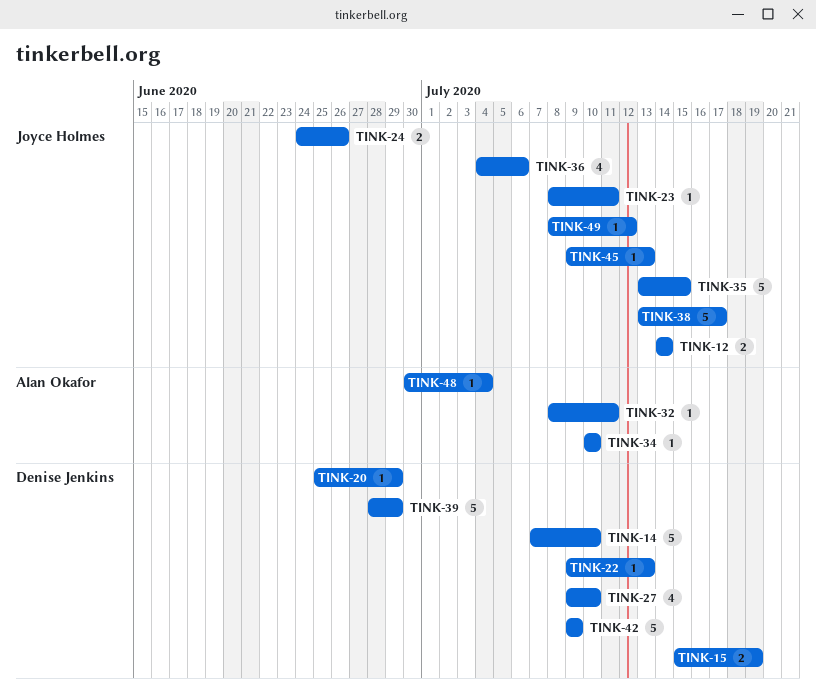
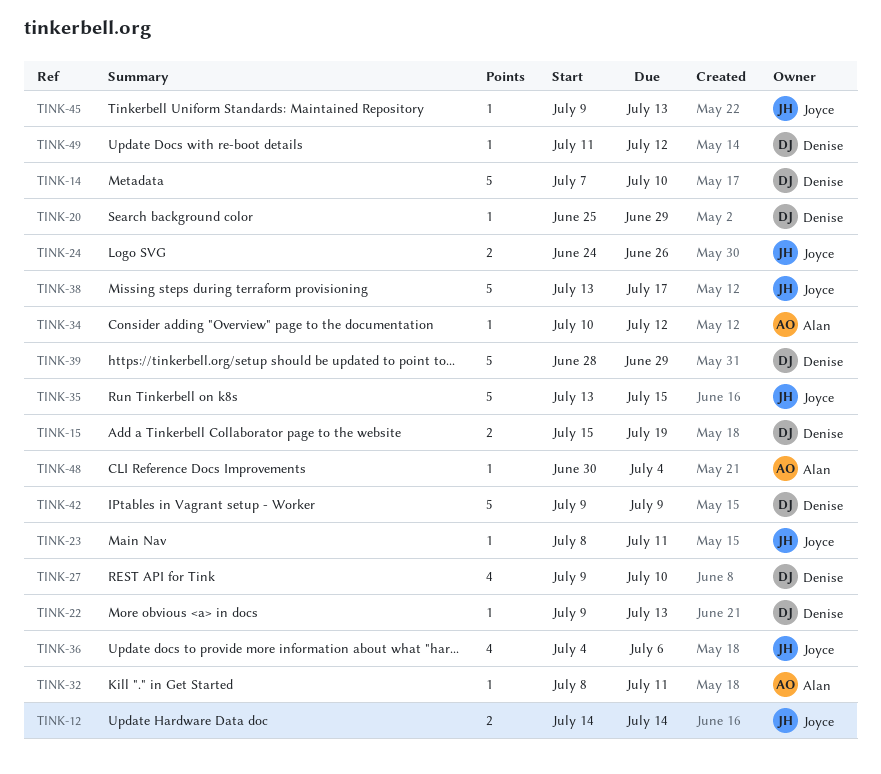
TINK-34, due: Jul 10 -> Jul 12
TINK-49, owner: Joyce Holmes -> Denise Jenkins
TINK-49, start: Jul 8 -> Jul 11

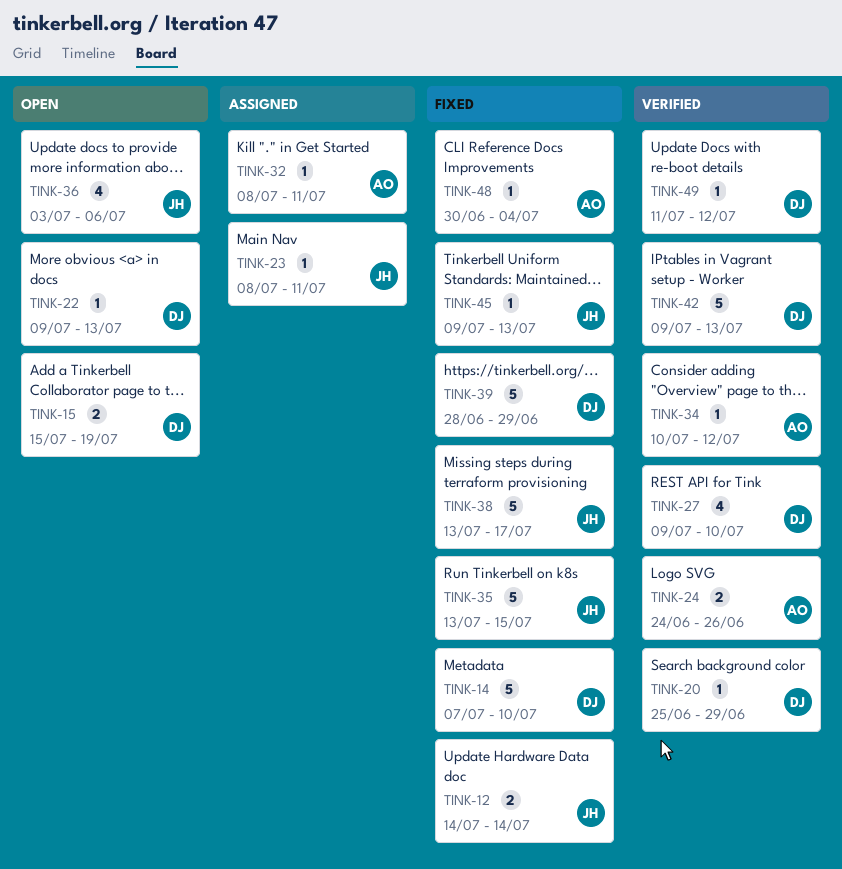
TINK-24, owner: Joyce -> Alan
TINK-36, start: Jul 4 -> Jul 3
TINK-42, due: Jul 9 -> Jul 13

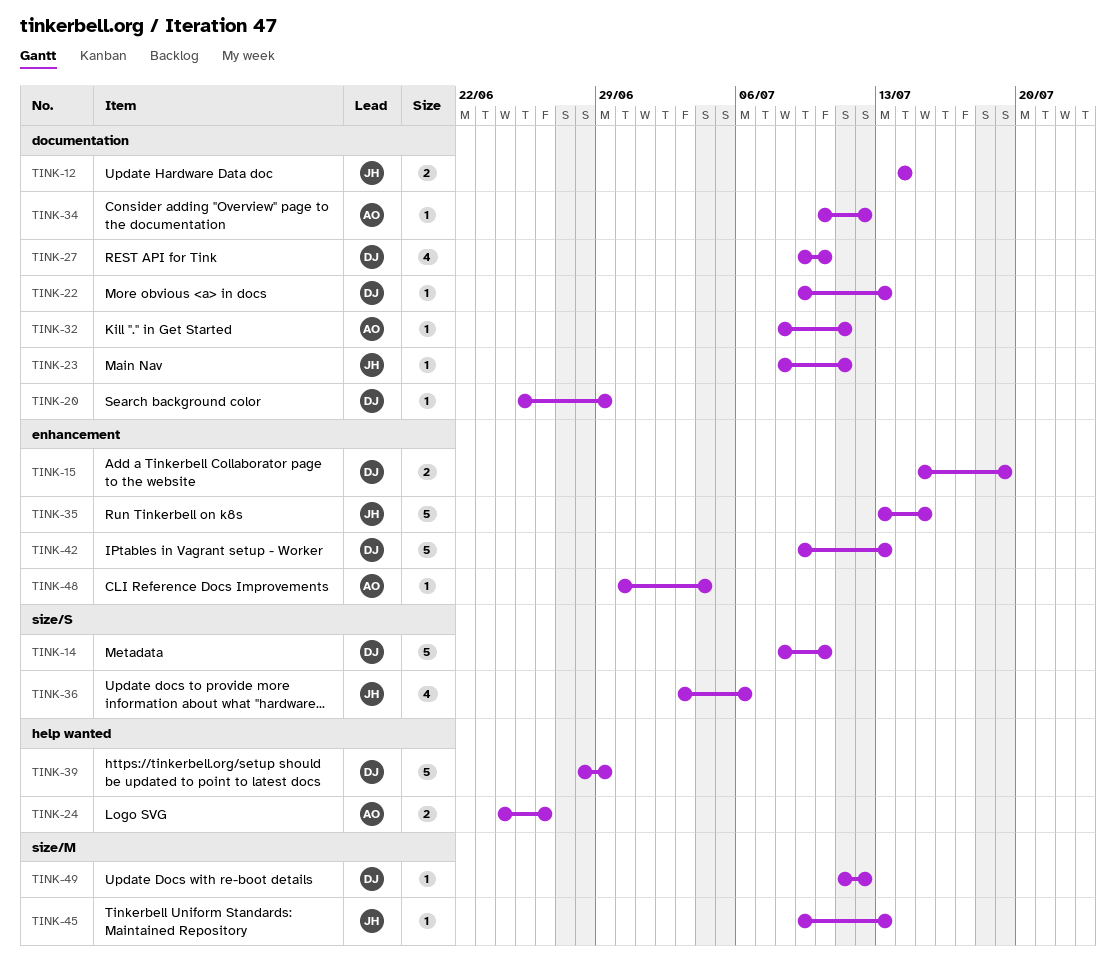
TINK-14, start: Jul 7 -> Jul 8
TINK-38: present -> none

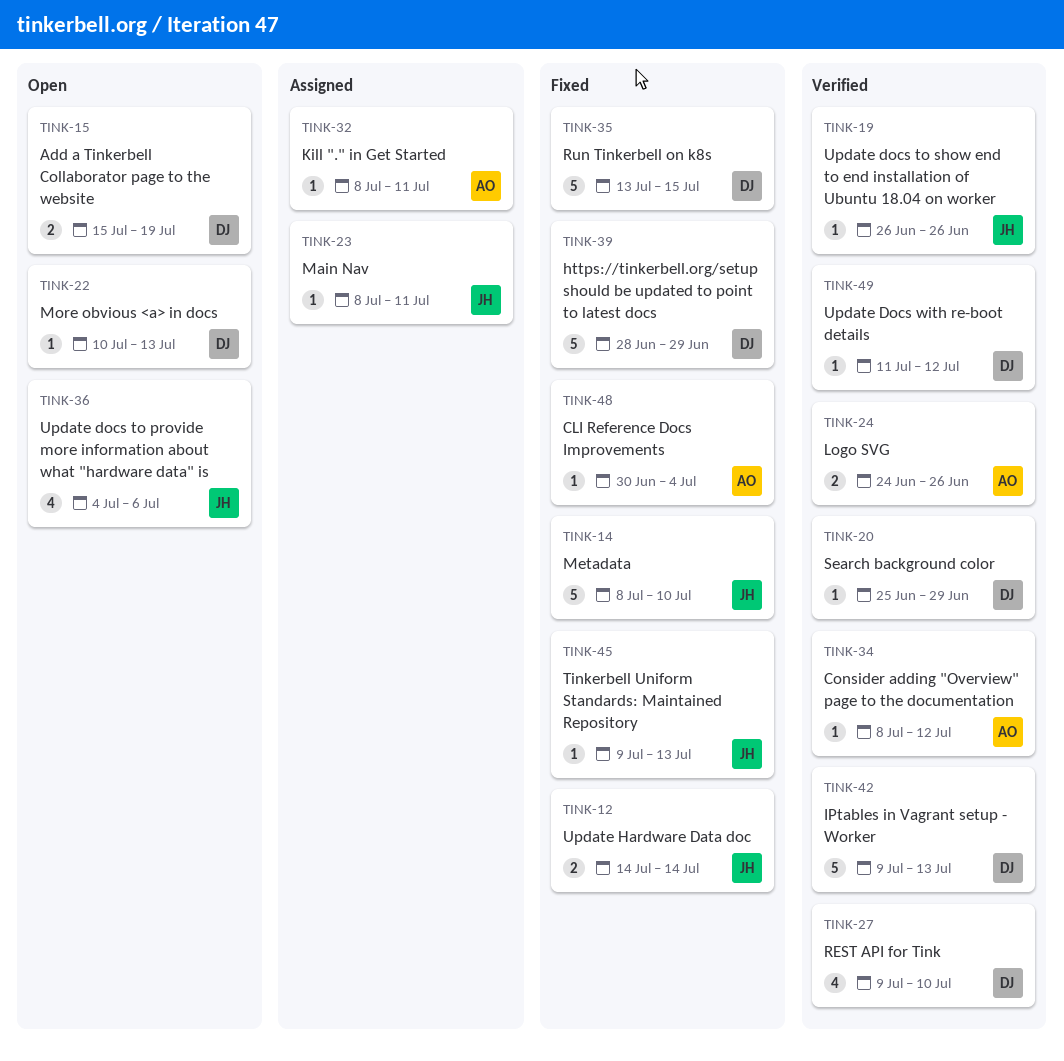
TINK-14, owner: DJ -> JH
TINK-19: none -> present
TINK-22, start: Jul 9 -> Jul 10
TINK-34, start: Jul 10 -> Jul 8
TINK-35, owner: JH -> DJ
TINK-36, start: Jul 3 -> Jul 4

